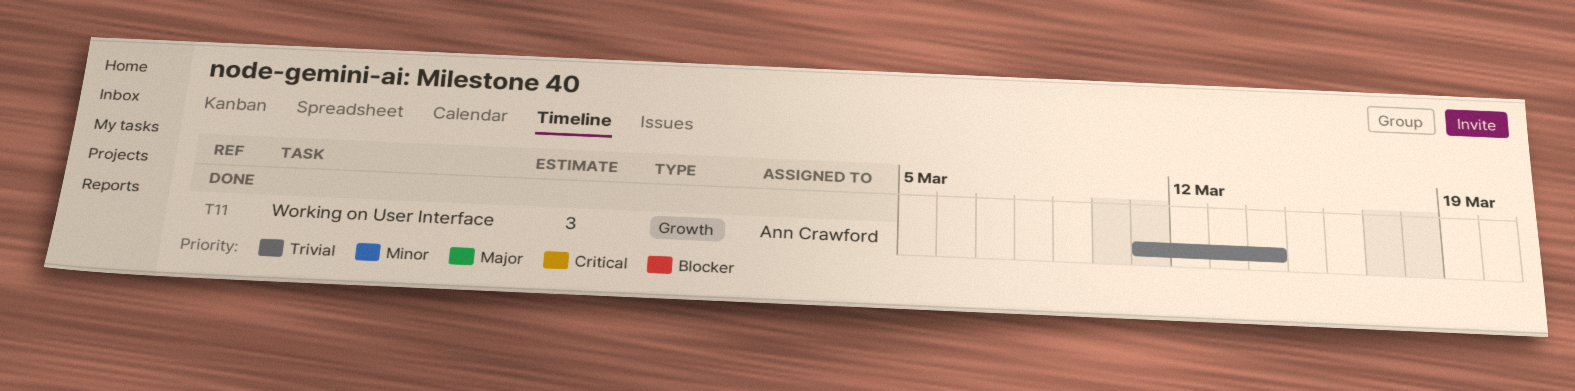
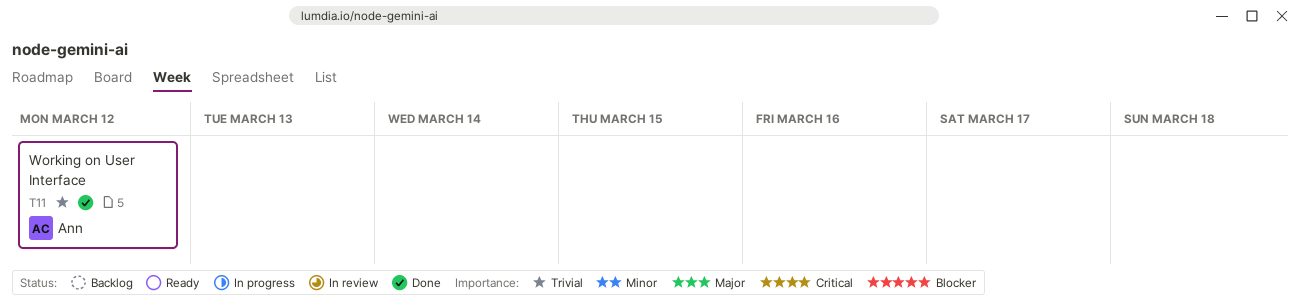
T11, due: Mar 14 -> Mar 12

